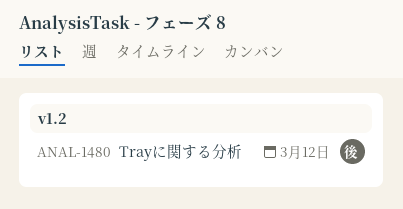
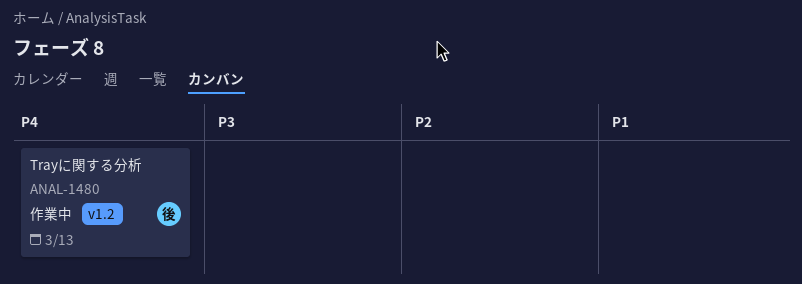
ANAL-1480, due: Mar 12 -> Mar 13

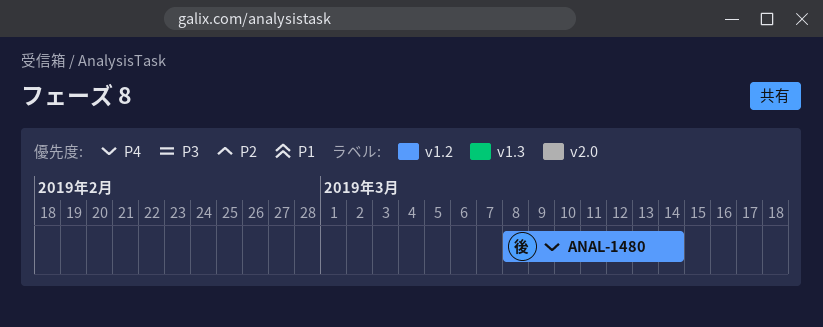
ANAL-1480, due: Mar 13 -> Mar 14

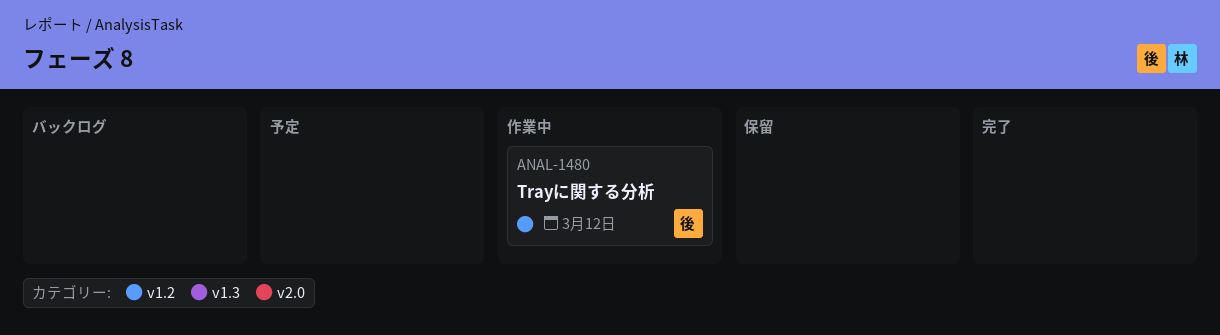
ANAL-1480, due: Mar 14 -> Mar 12

